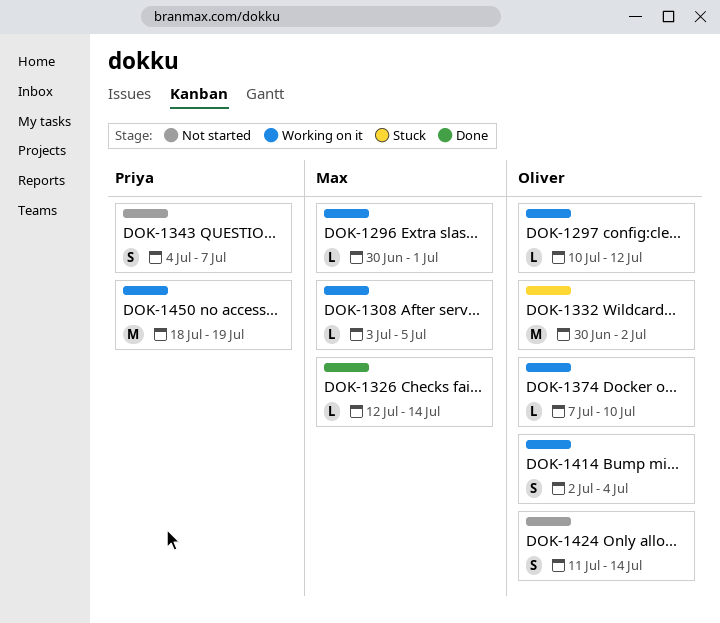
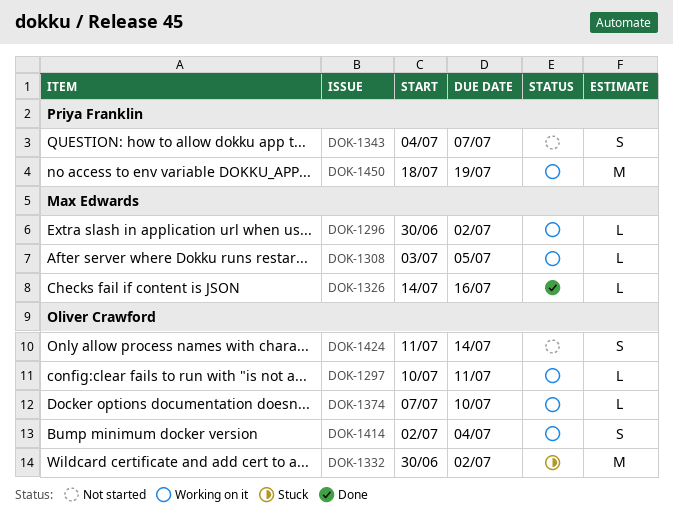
DOK-1296, due: Jul 1 -> Jul 2
DOK-1297, due: Jul 12 -> Jul 11
DOK-1326, start: Jul 12 -> Jul 14
DOK-1326, due: Jul 14 -> Jul 16

